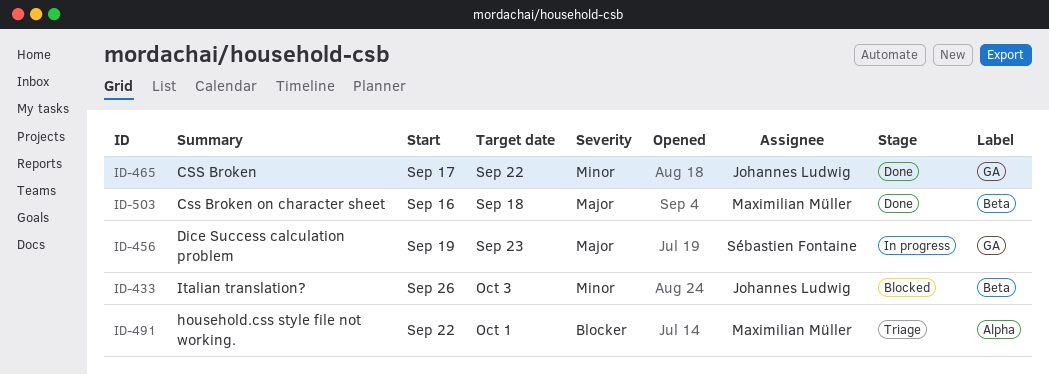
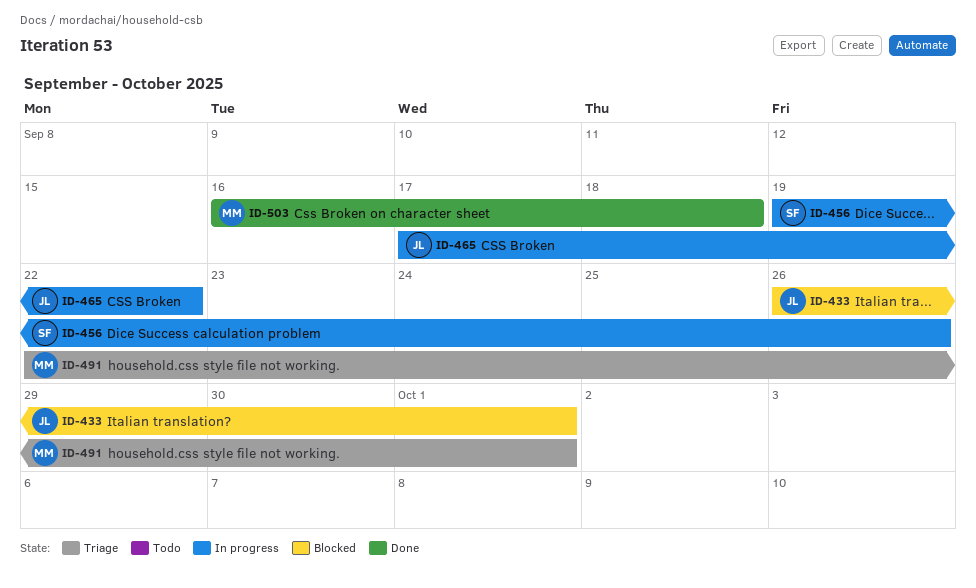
ID-433, due: Oct 3 -> Oct 1
ID-456, due: Sep 23 -> Sep 26
ID-465, status: Done -> In progress

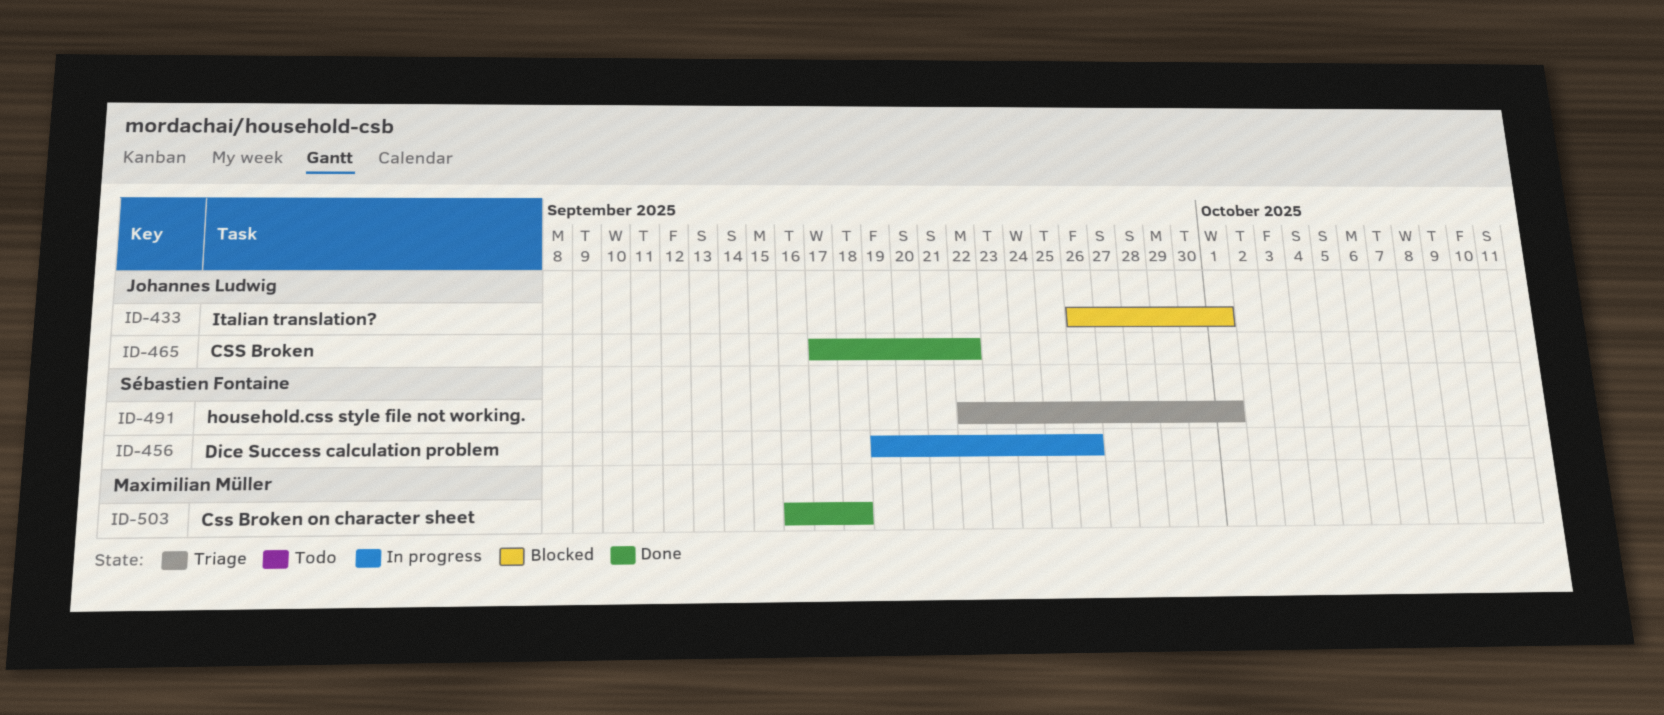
ID-465, status: In progress -> Done
ID-491, owner: Maximilian Müller -> Sébastien Fontaine

